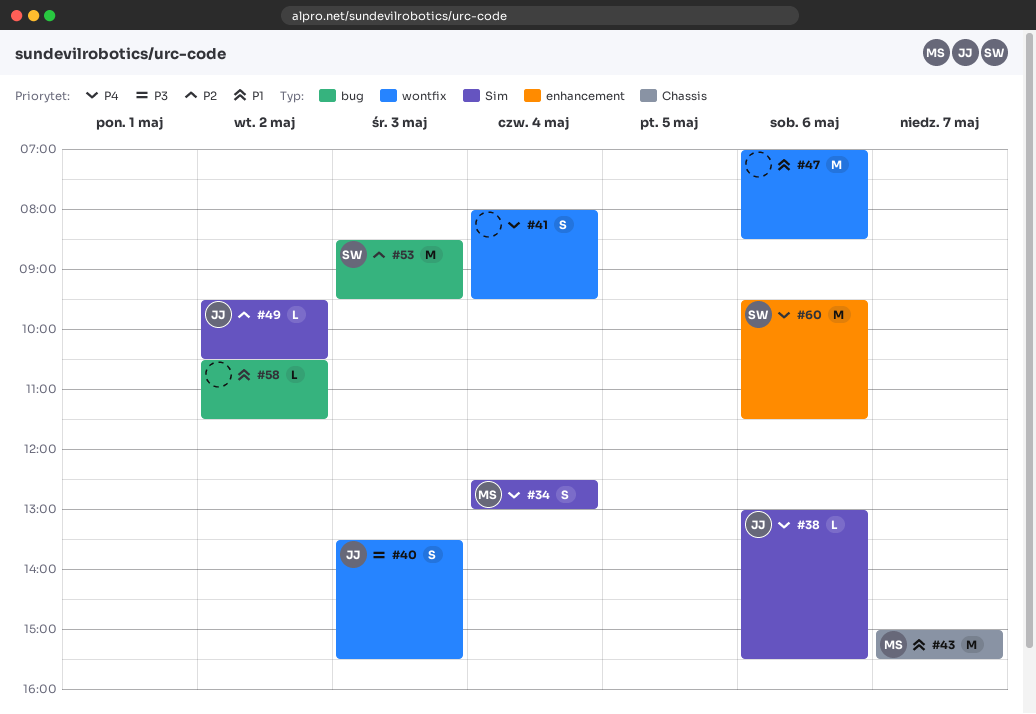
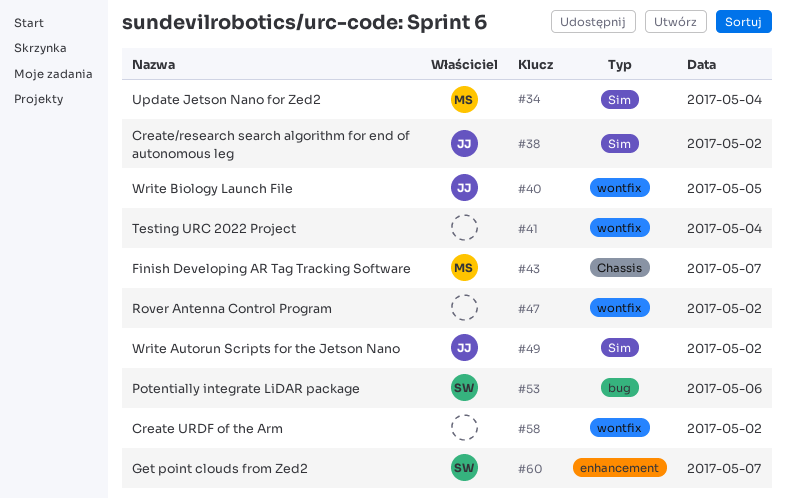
#38, day: May 6 -> May 2
#40, day: May 3 -> May 5
#47, day: May 6 -> May 2
#53, day: May 3 -> May 6
#58, label: bug -> wontfix
#60, day: May 6 -> May 7

